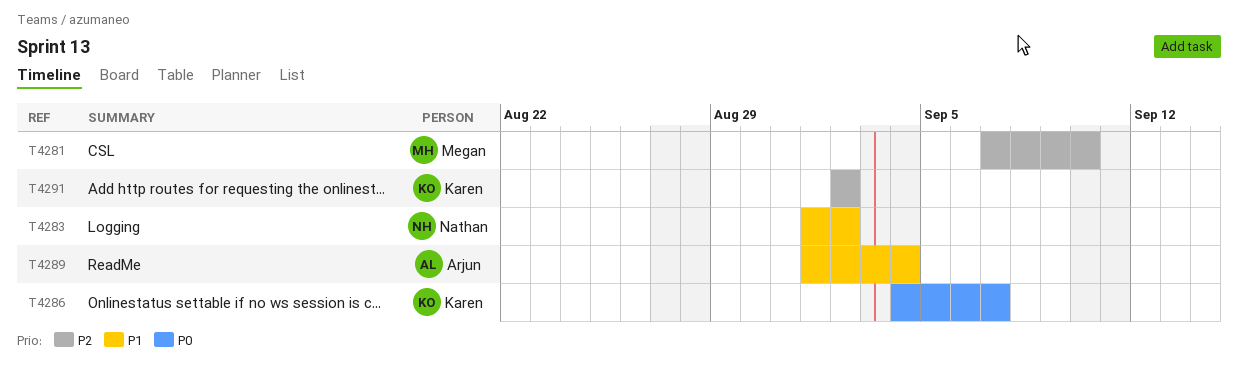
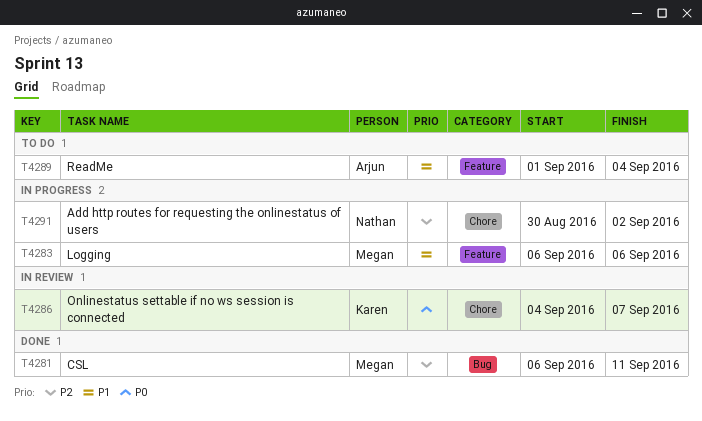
T4281, start: Sep 7 -> Sep 6
T4281, due: Sep 10 -> Sep 11
T4283, owner: Nathan -> Megan
T4283, start: Sep 1 -> Sep 6
T4283, due: Sep 2 -> Sep 6
T4291, owner: Karen -> Nathan
T4291, start: Sep 2 -> Aug 30

